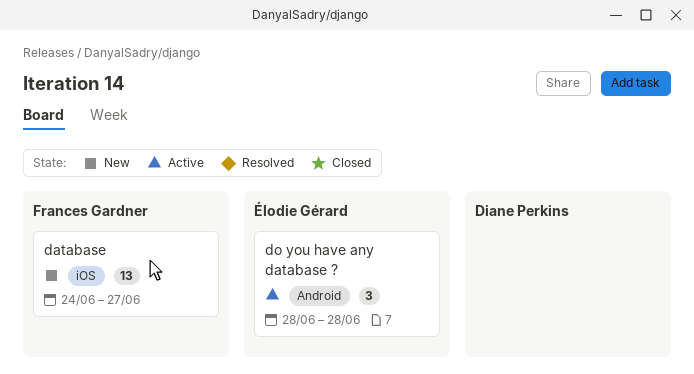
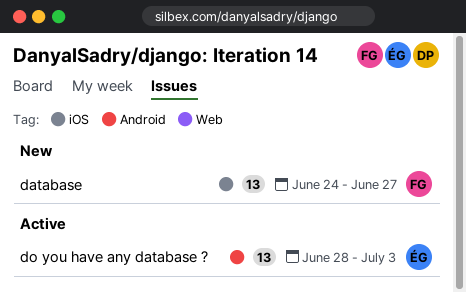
do you have any database ?, estimate: 3 -> 13
do you have any database ?, due: Jun 28 -> Jul 3

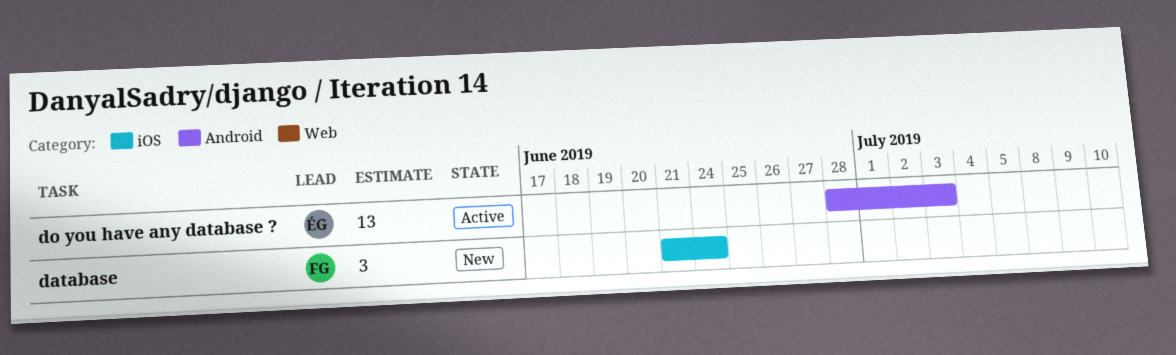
database, estimate: 13 -> 3
database, start: Jun 24 -> Jun 21
database, due: Jun 27 -> Jun 24

